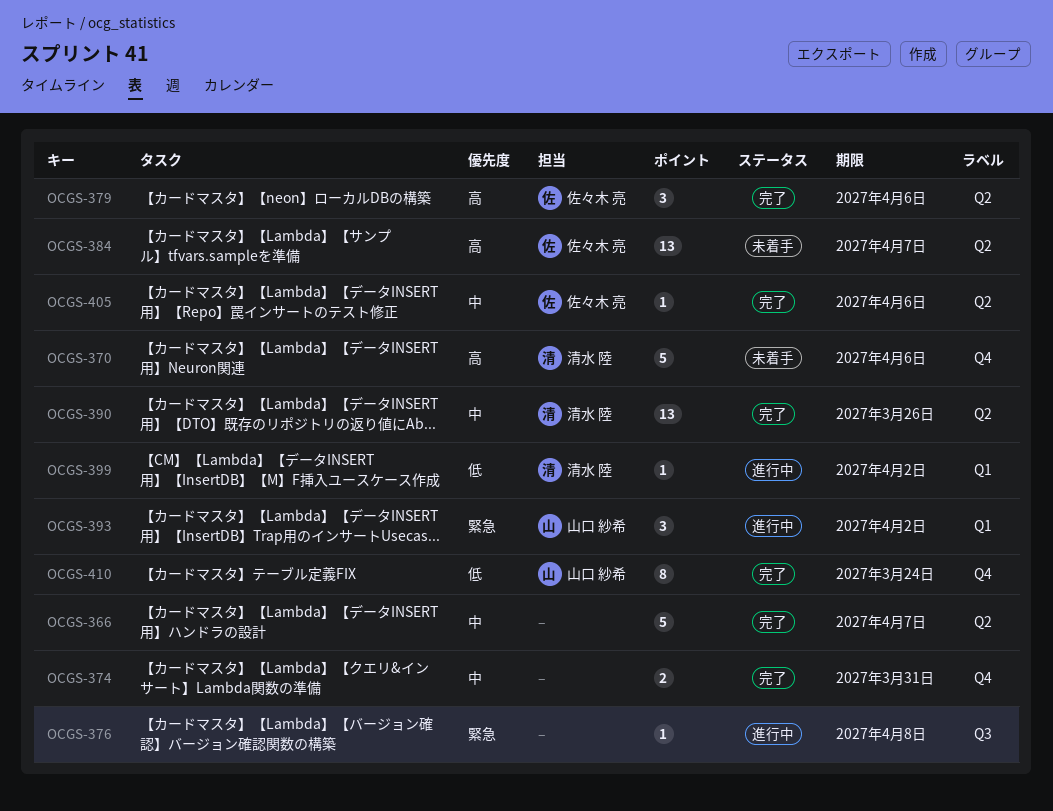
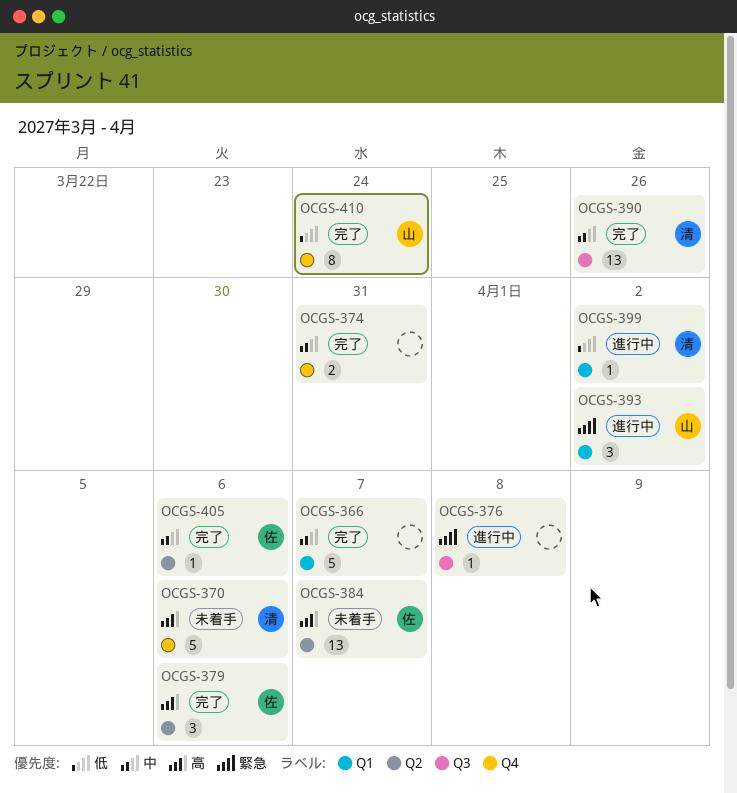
OCGS-366, label: Q2 -> Q1
OCGS-390, label: Q2 -> Q3

